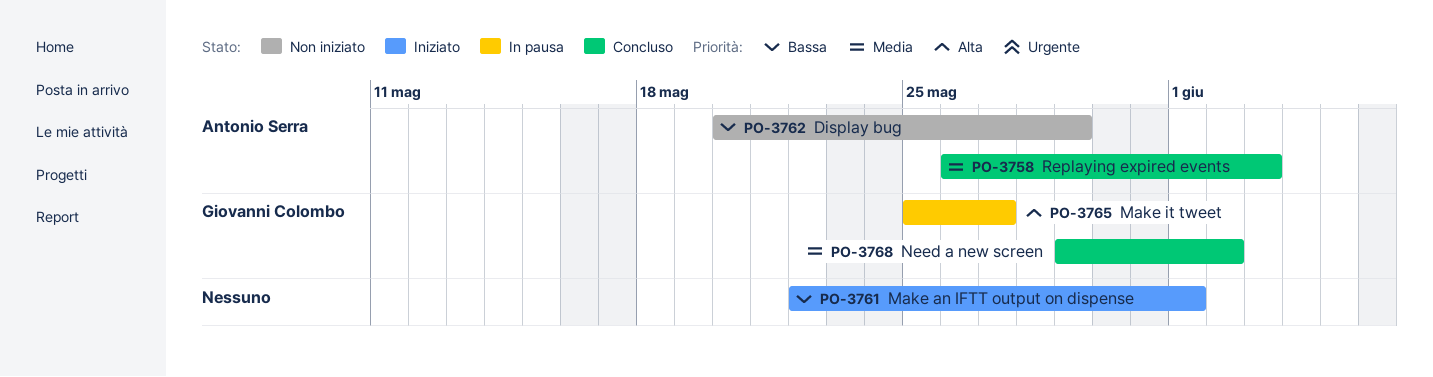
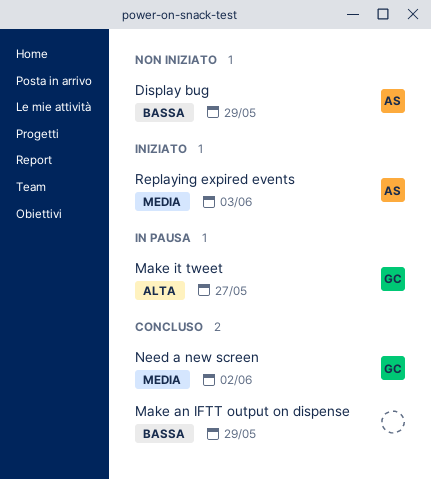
Make an IFTT output on dispense, status: Iniziato -> Concluso
Make an IFTT output on dispense, due: Jun 1 -> May 29
Replaying expired events, status: Concluso -> Iniziato

